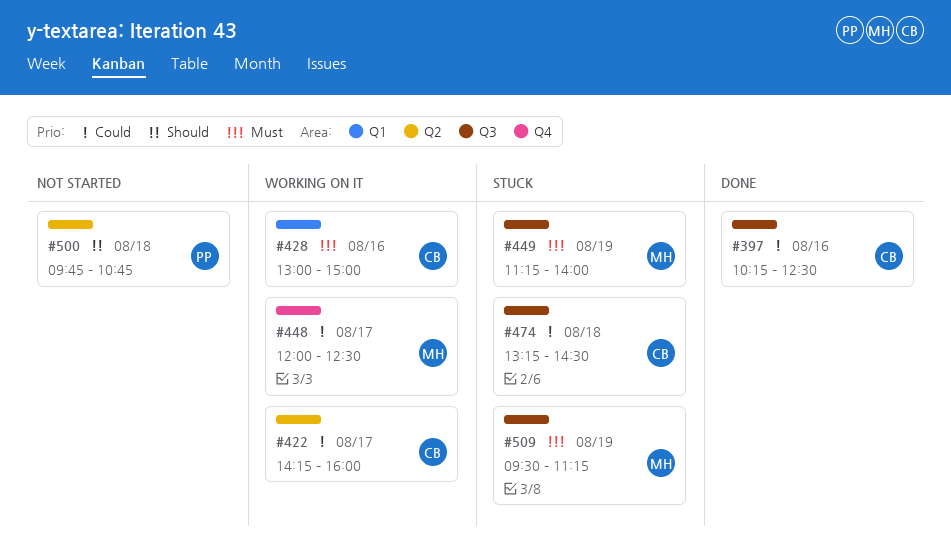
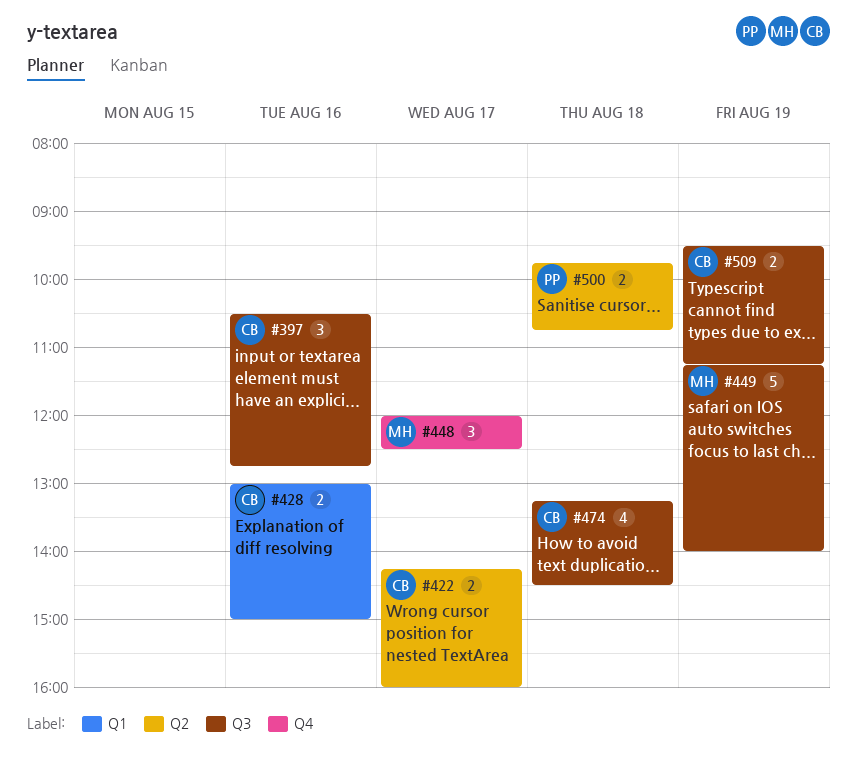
#397, begins: 10:15 -> 10:30
#397, ends: 12:30 -> 12:45
#509, owner: MH -> CB

